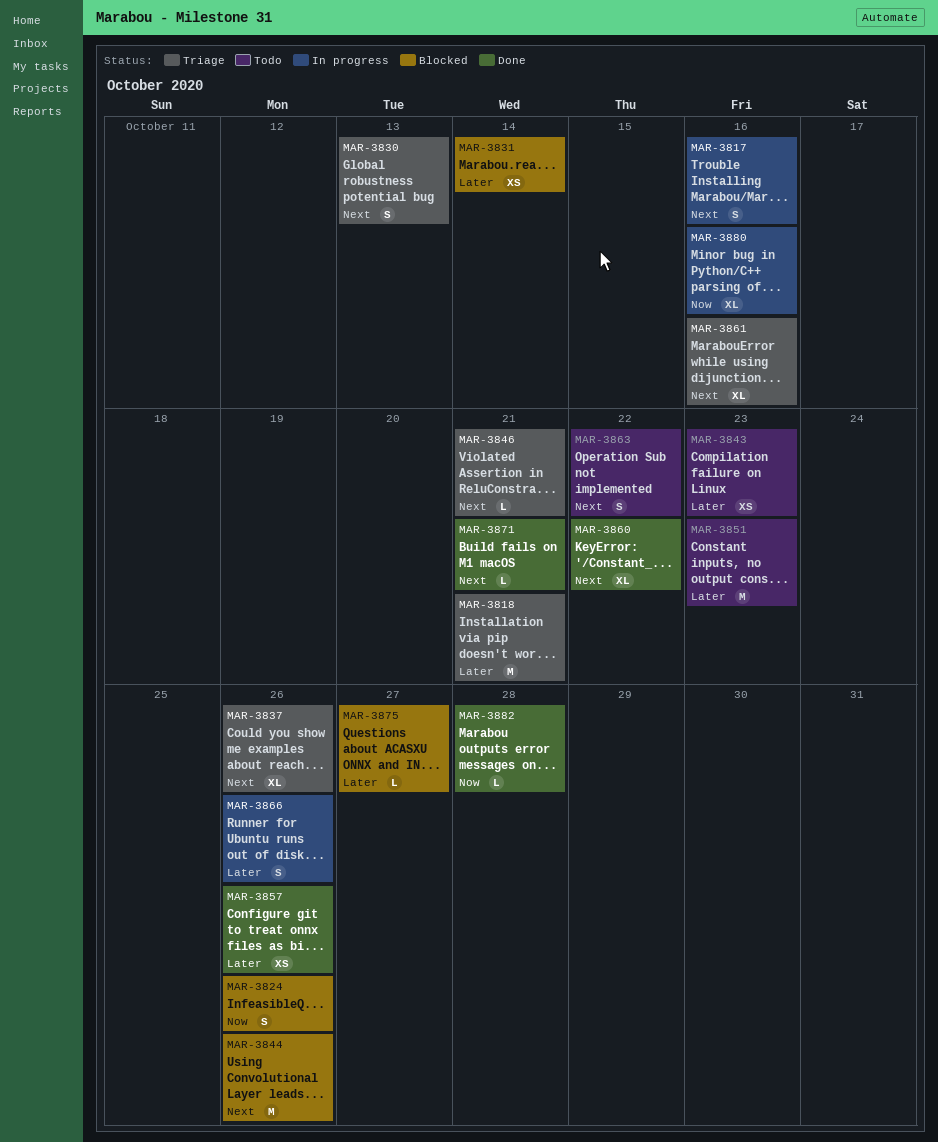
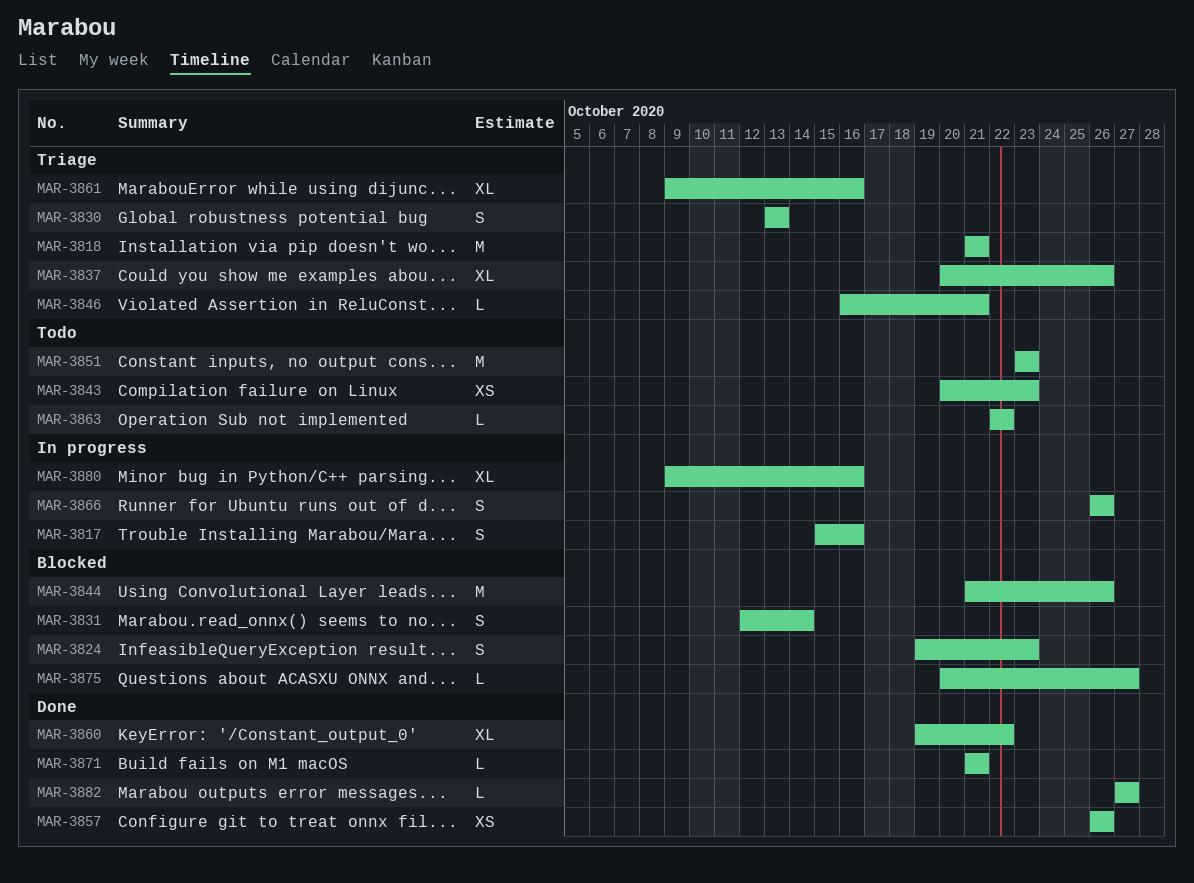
MAR-3824, due: Oct 26 -> Oct 23
MAR-3831, estimate: XS -> S
MAR-3863, estimate: S -> L
MAR-3882, due: Oct 28 -> Oct 27

